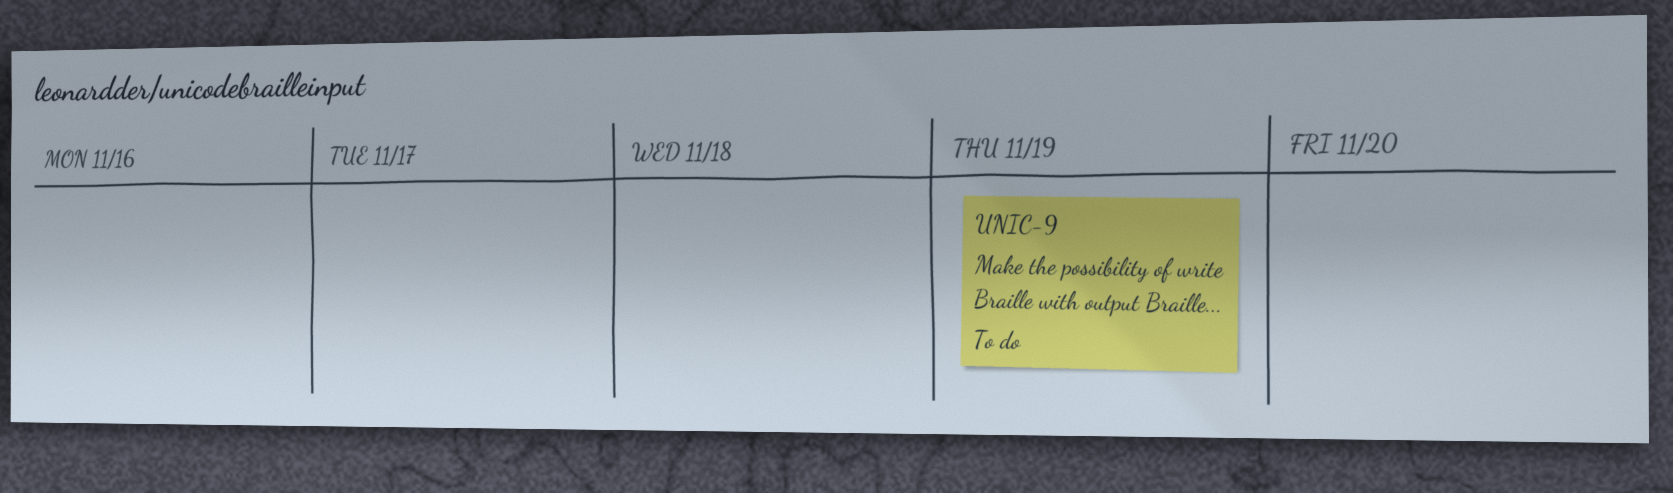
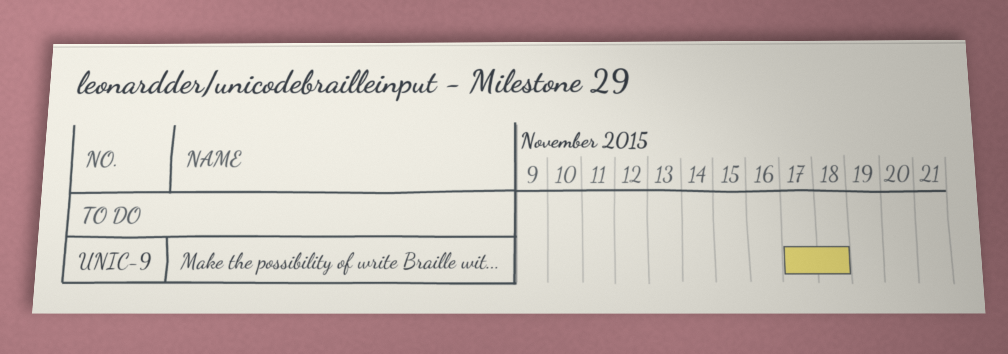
UNIC-9, due: Nov 19 -> Nov 18

